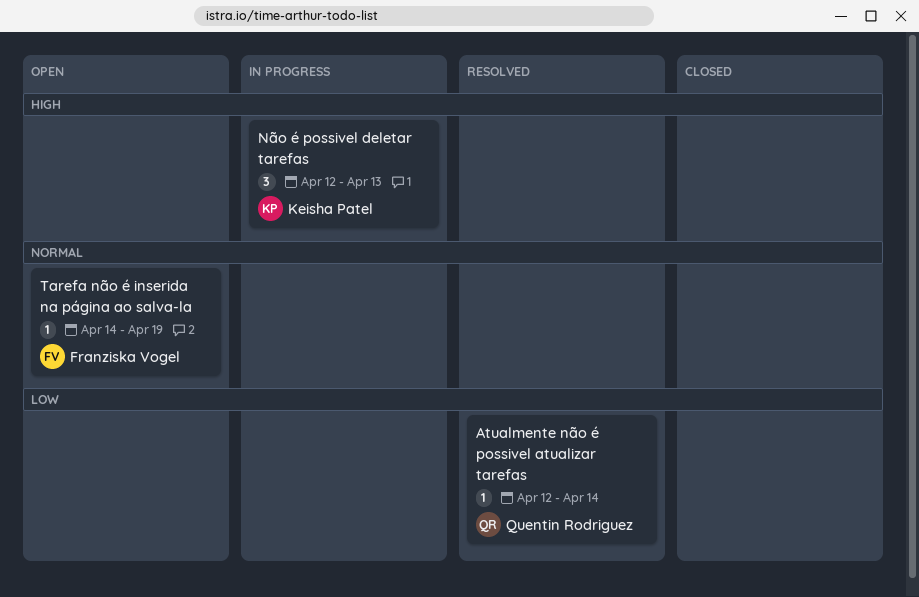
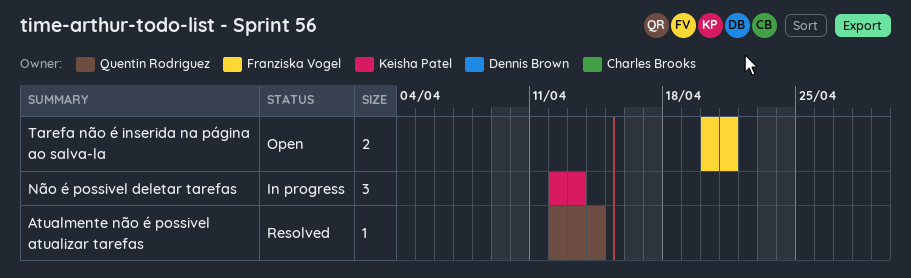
Tarefa não é inserida na página ao salva-la, estimate: 1 -> 2
Tarefa não é inserida na página ao salva-la, start: Apr 14 -> Apr 20
Tarefa não é inserida na página ao salva-la, due: Apr 19 -> Apr 21

